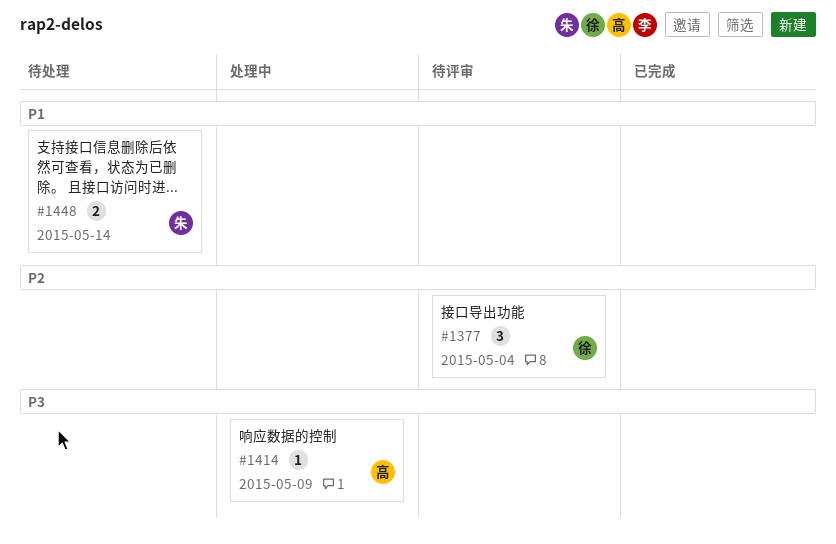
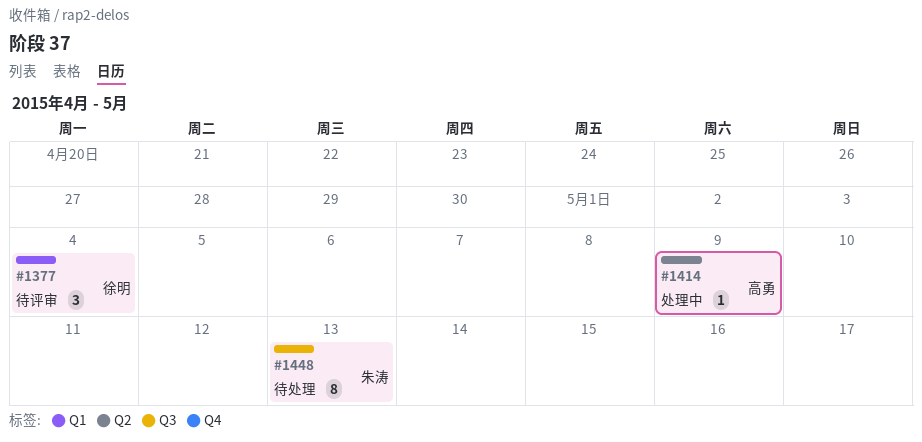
#1448, estimate: 2 -> 8
#1448, due: May 14 -> May 13

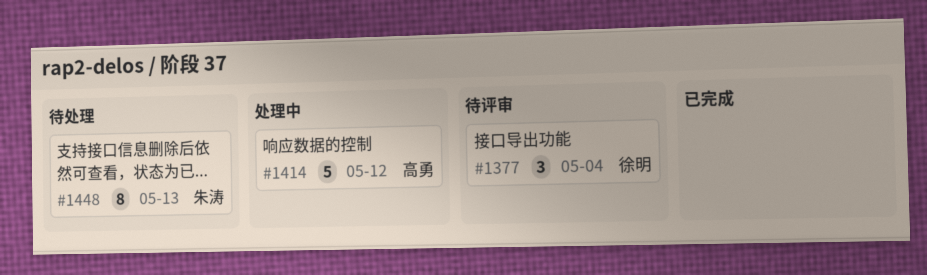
#1414, estimate: 1 -> 5
#1414, due: May 9 -> May 12

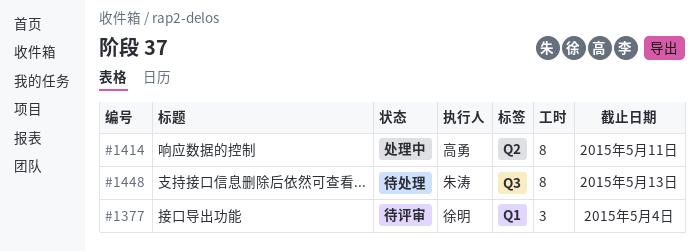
#1414, estimate: 5 -> 8
#1414, due: May 12 -> May 11

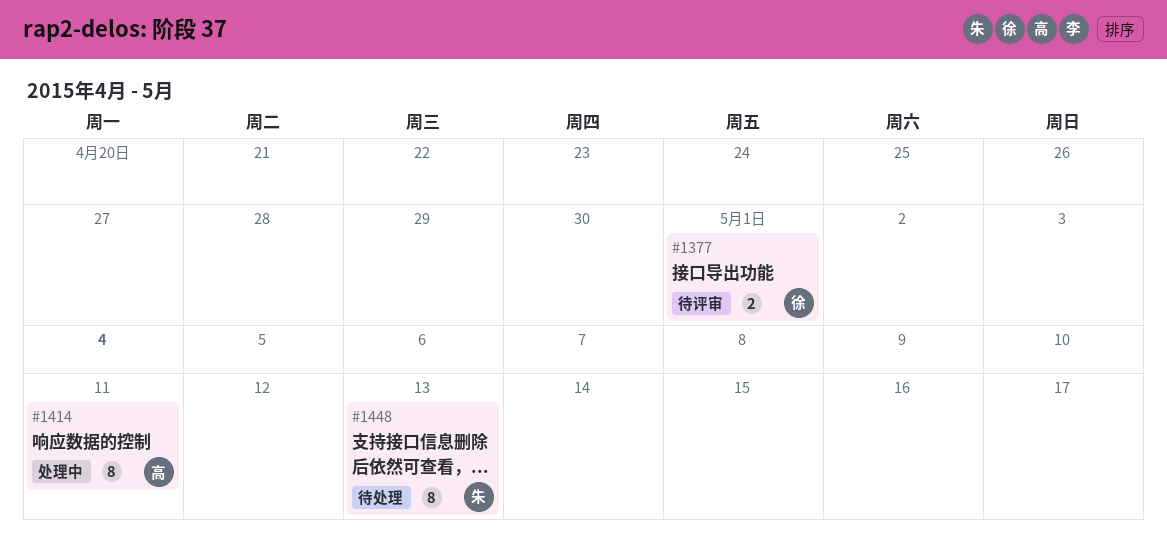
#1377, estimate: 3 -> 2
#1377, due: May 4 -> May 1

